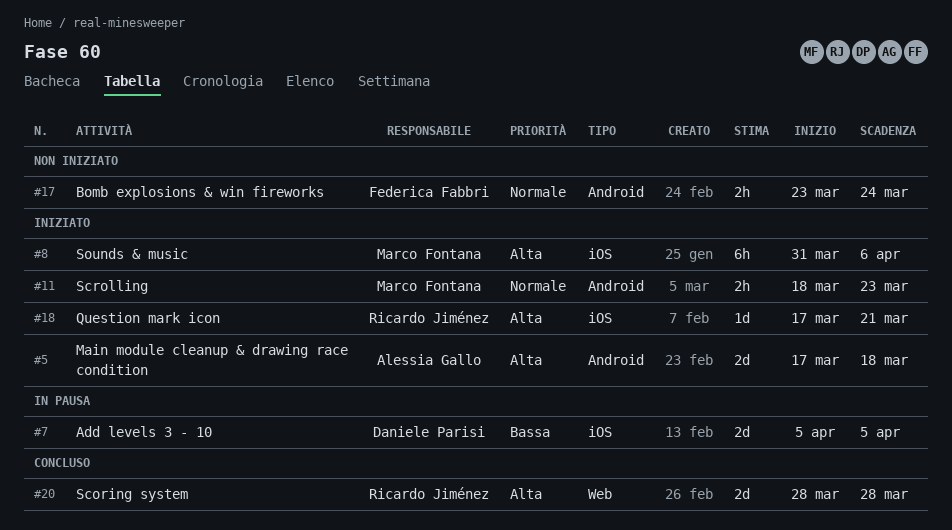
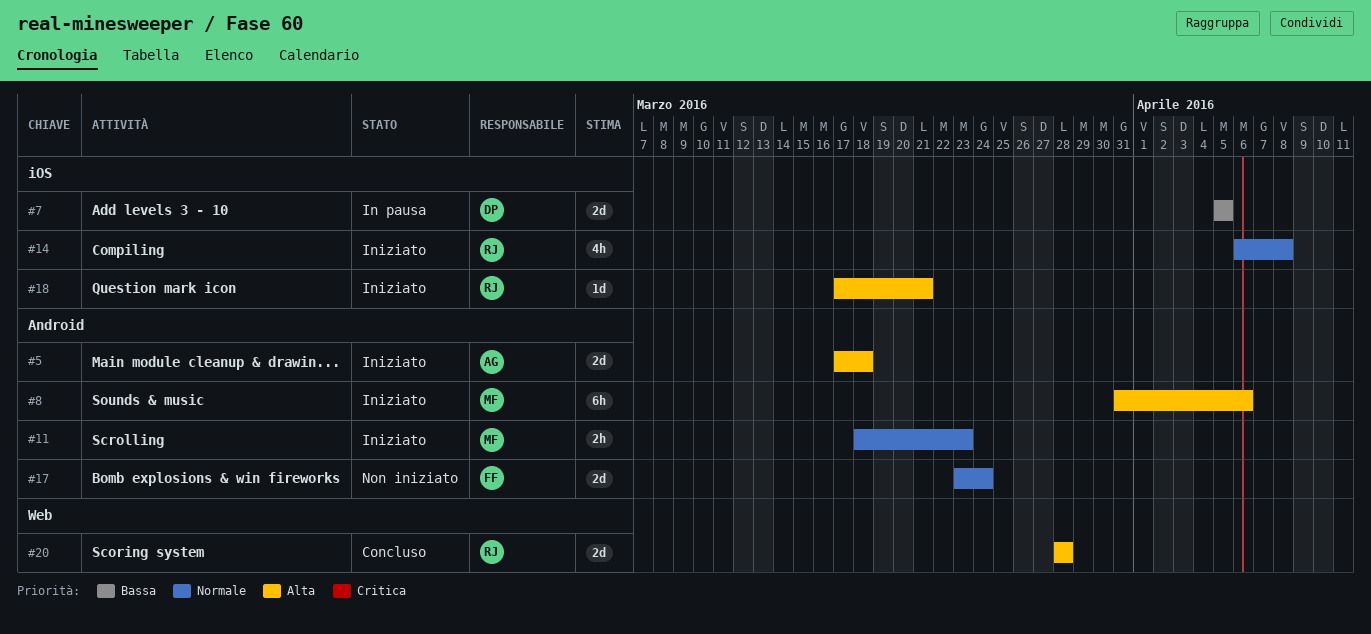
#8, label: iOS -> Android
#14: none -> present
#17, estimate: 2h -> 2d

